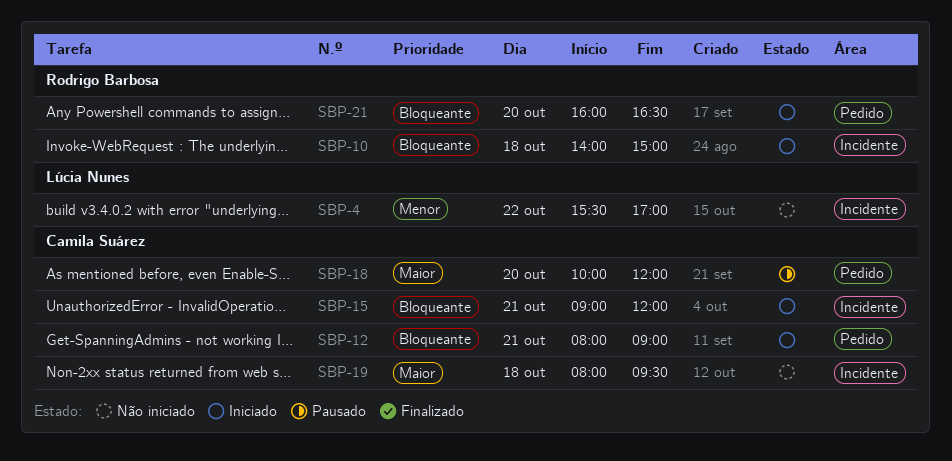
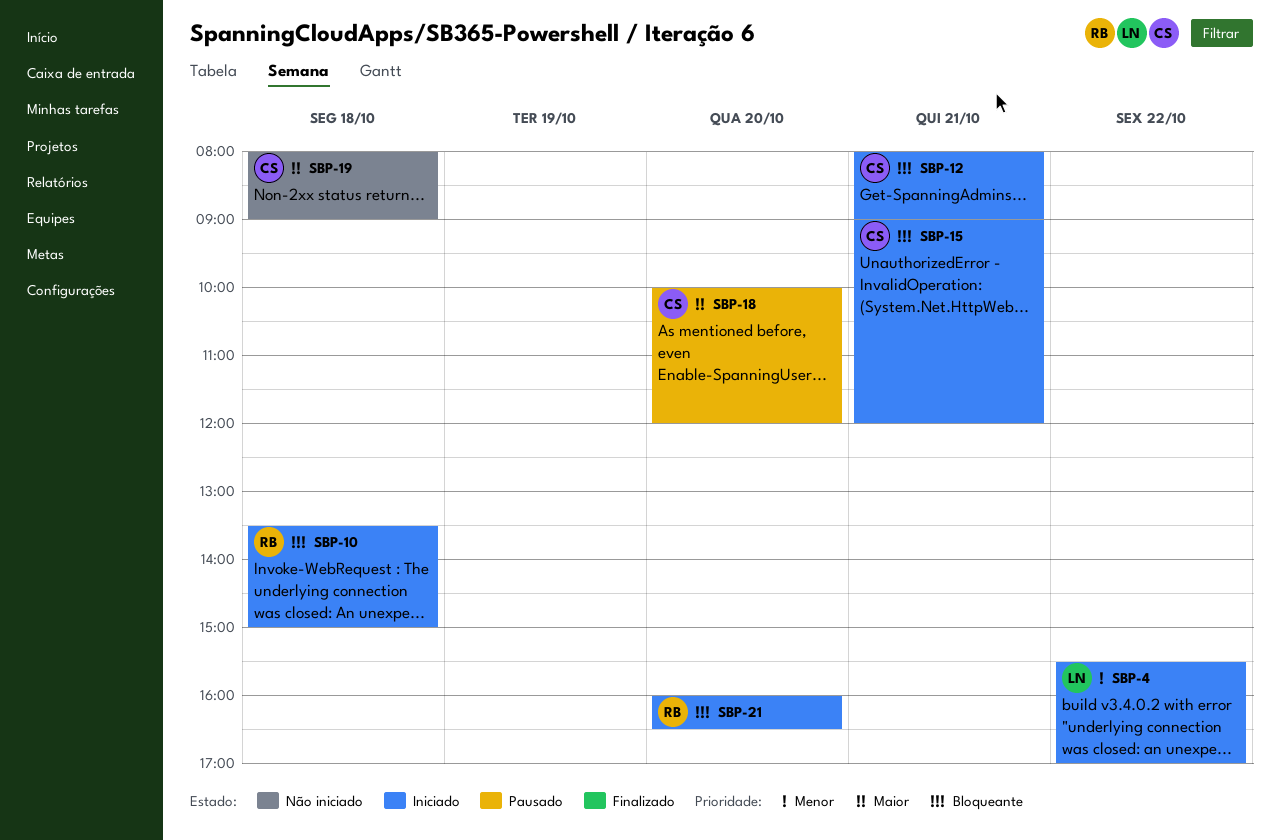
SBP-4, status: Não iniciado -> Iniciado
SBP-10, begins: 14:00 -> 13:30
SBP-19, ends: 09:30 -> 09:00

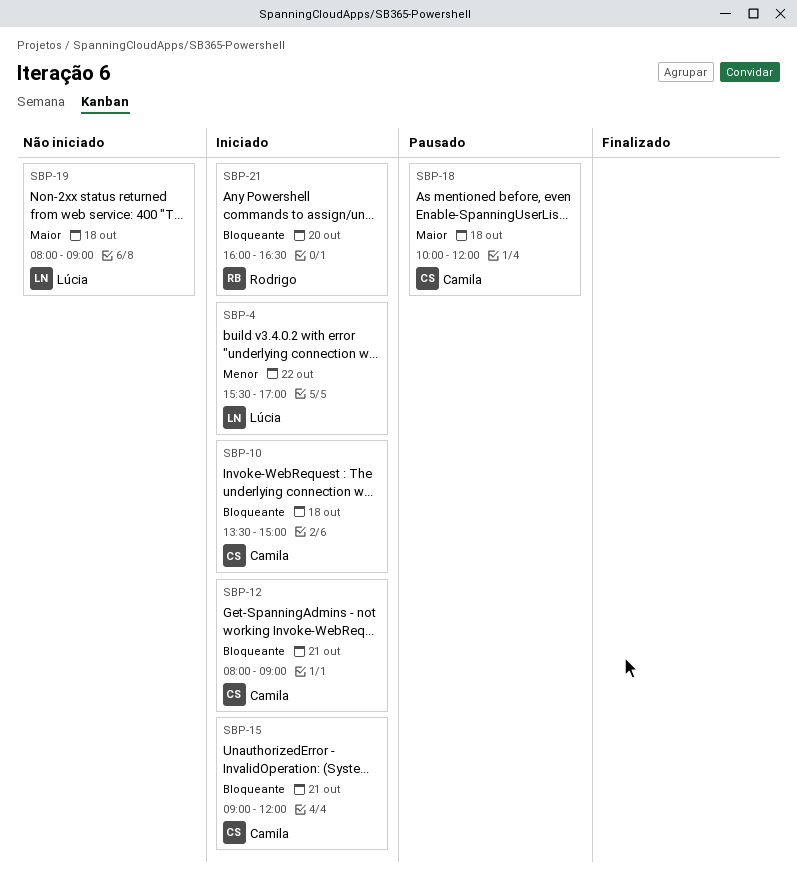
SBP-10, owner: Rodrigo -> Camila
SBP-18, day: Oct 20 -> Oct 18
SBP-19, owner: Camila -> Lúcia

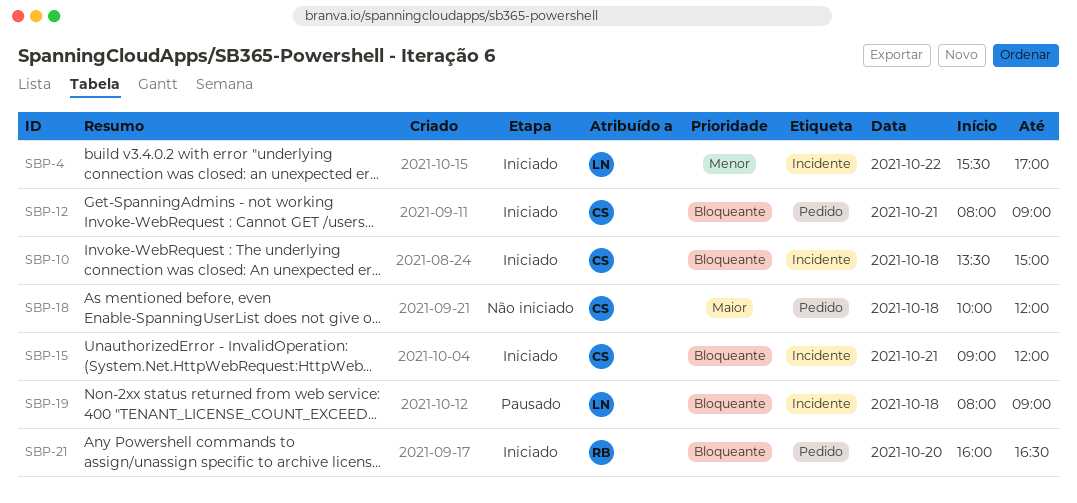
SBP-18, status: Pausado -> Não iniciado
SBP-19, status: Não iniciado -> Pausado
SBP-19, priority: Maior -> Bloqueante

